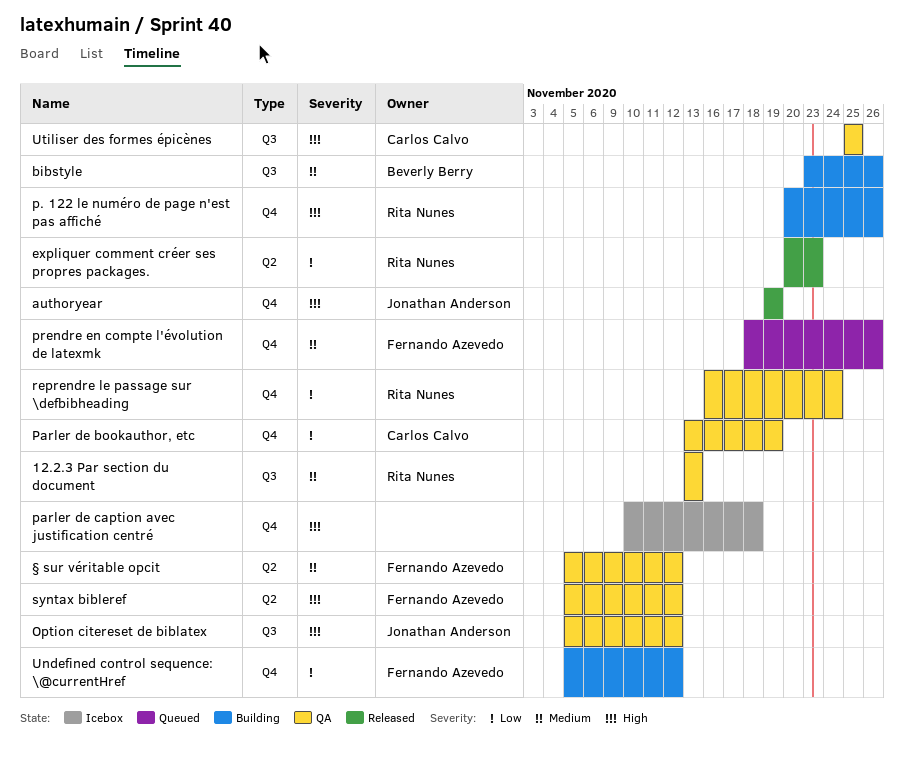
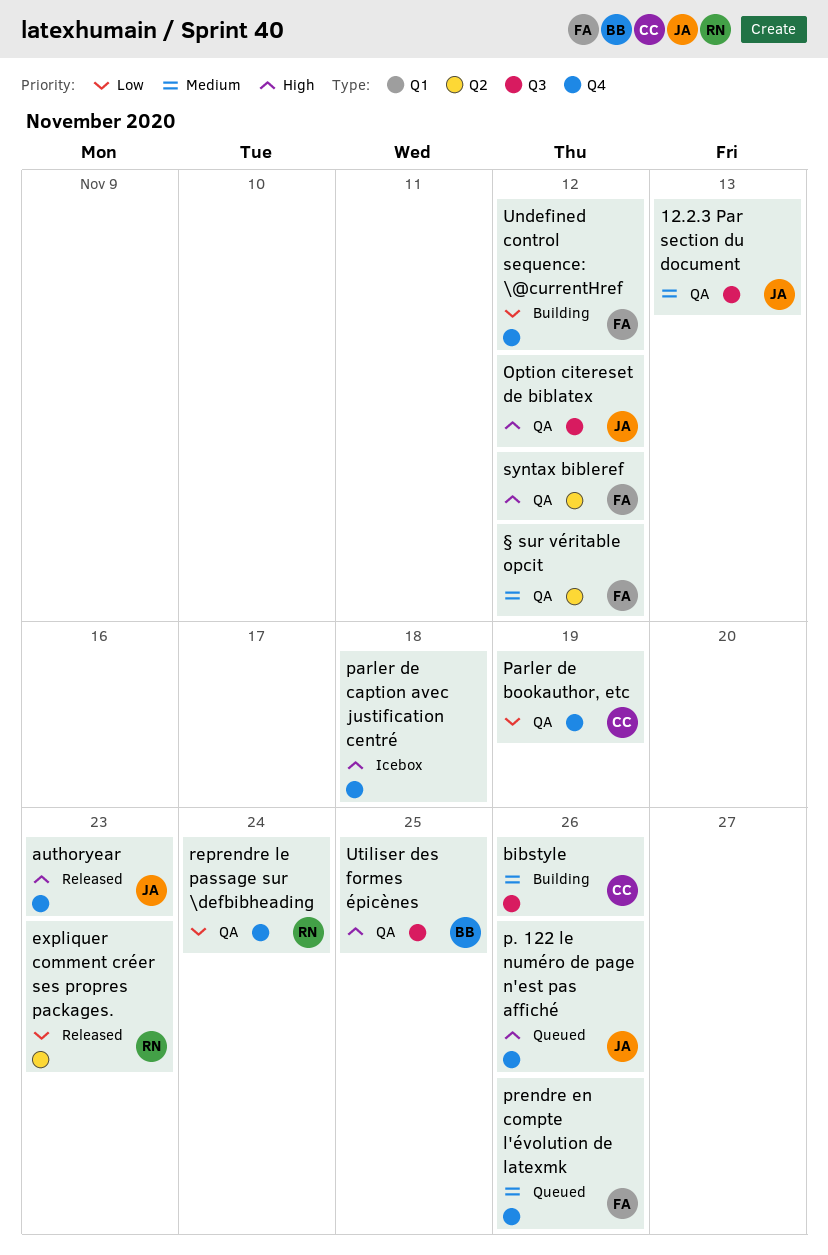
12.2.3 Par section du document, owner: Rita Nunes -> Jonathan Anderson
authoryear, due: Nov 19 -> Nov 23
bibstyle, owner: Beverly Berry -> Carlos Calvo
p. 122 le numéro de page n'est pas affiché, status: Building -> Queued
p. 122 le numéro de page n'est pas affiché, owner: Rita Nunes -> Jonathan Anderson
Utiliser des formes épicènes, owner: Carlos Calvo -> Beverly Berry

